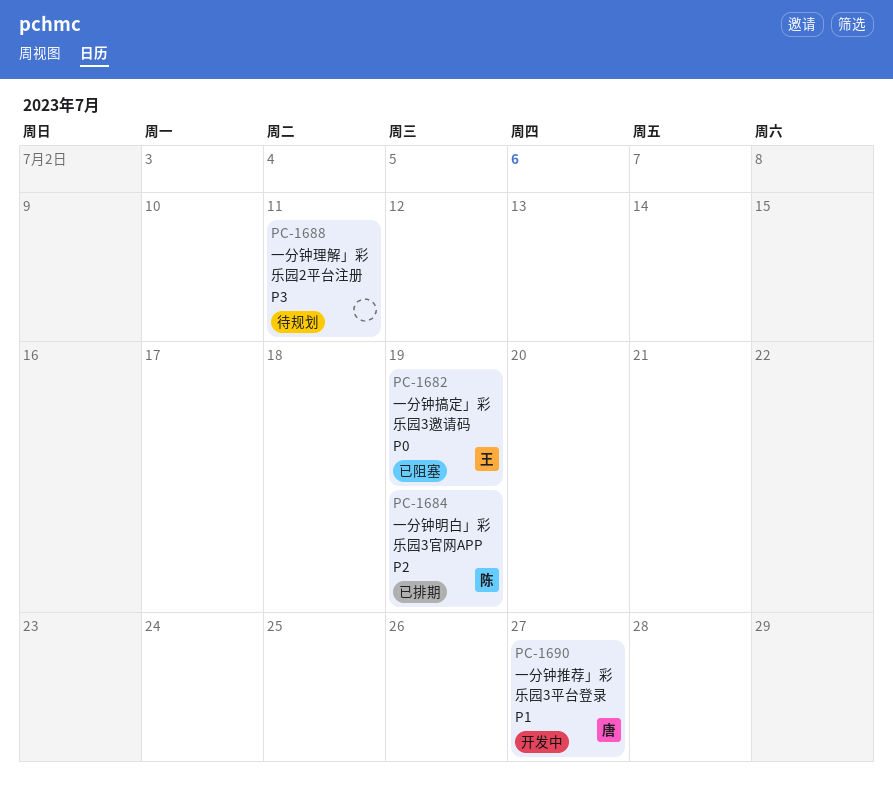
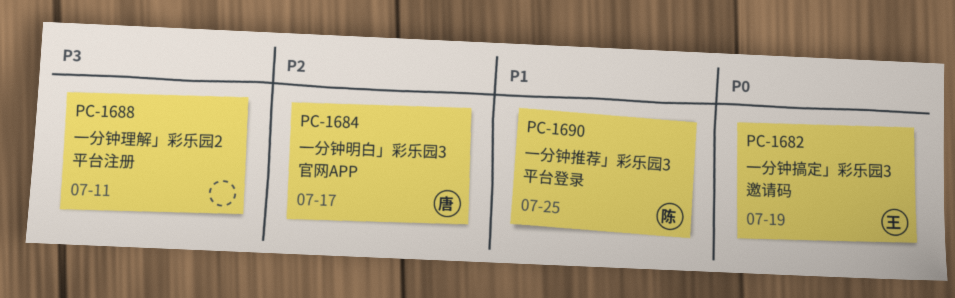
PC-1684, owner: 陈 -> 唐
PC-1684, due: Jul 19 -> Jul 17
PC-1690, owner: 唐 -> 陈
PC-1690, due: Jul 27 -> Jul 25

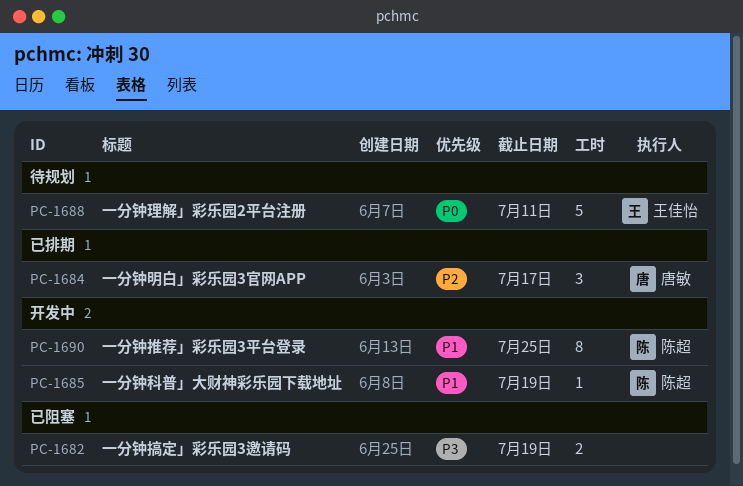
PC-1682, owner: 王佳怡 -> none
PC-1682, priority: P0 -> P3
PC-1685: none -> present
PC-1688, owner: none -> 王佳怡
PC-1688, priority: P3 -> P0

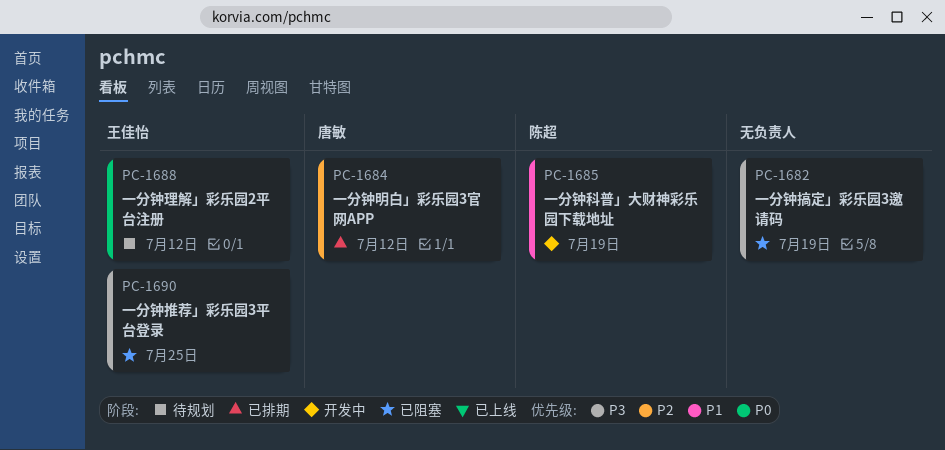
PC-1684, due: Jul 17 -> Jul 12
PC-1688, due: Jul 11 -> Jul 12
PC-1690, status: 开发中 -> 已阻塞
PC-1690, owner: 陈超 -> 王佳怡
PC-1690, priority: P1 -> P3

